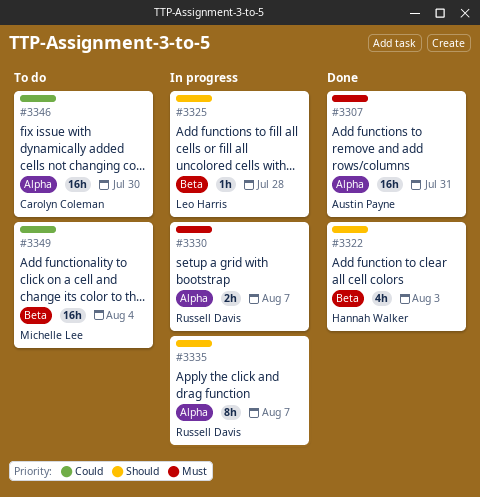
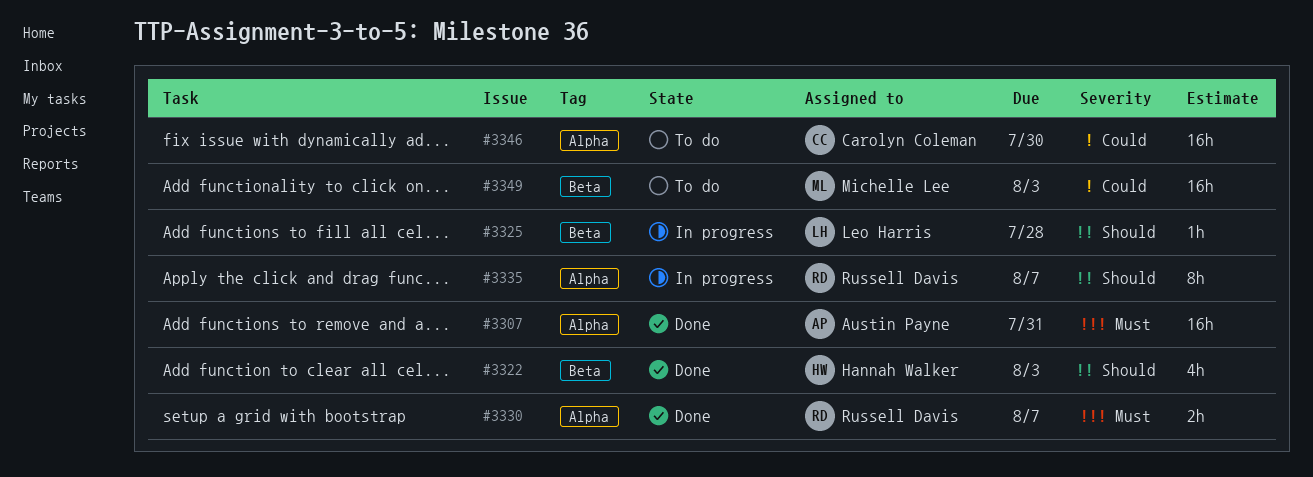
#3330, status: In progress -> Done
#3349, due: Aug 4 -> Aug 3

